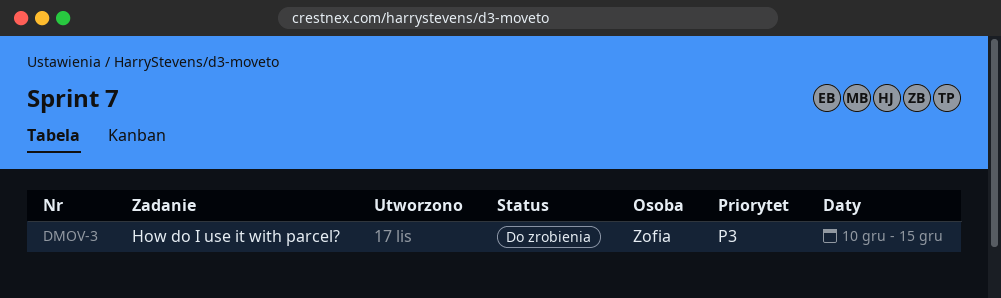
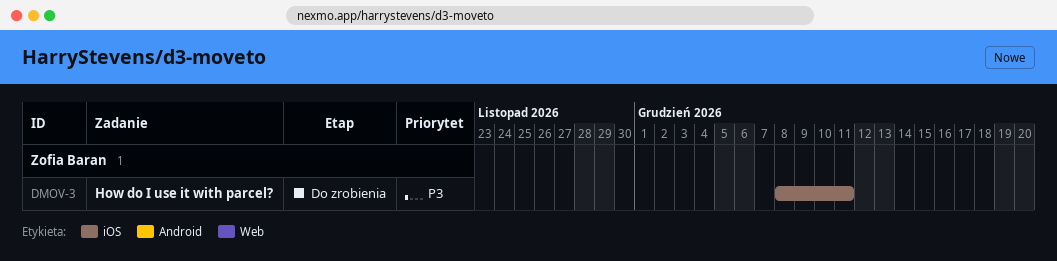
DMOV-3, start: Dec 10 -> Dec 8
DMOV-3, due: Dec 15 -> Dec 11

